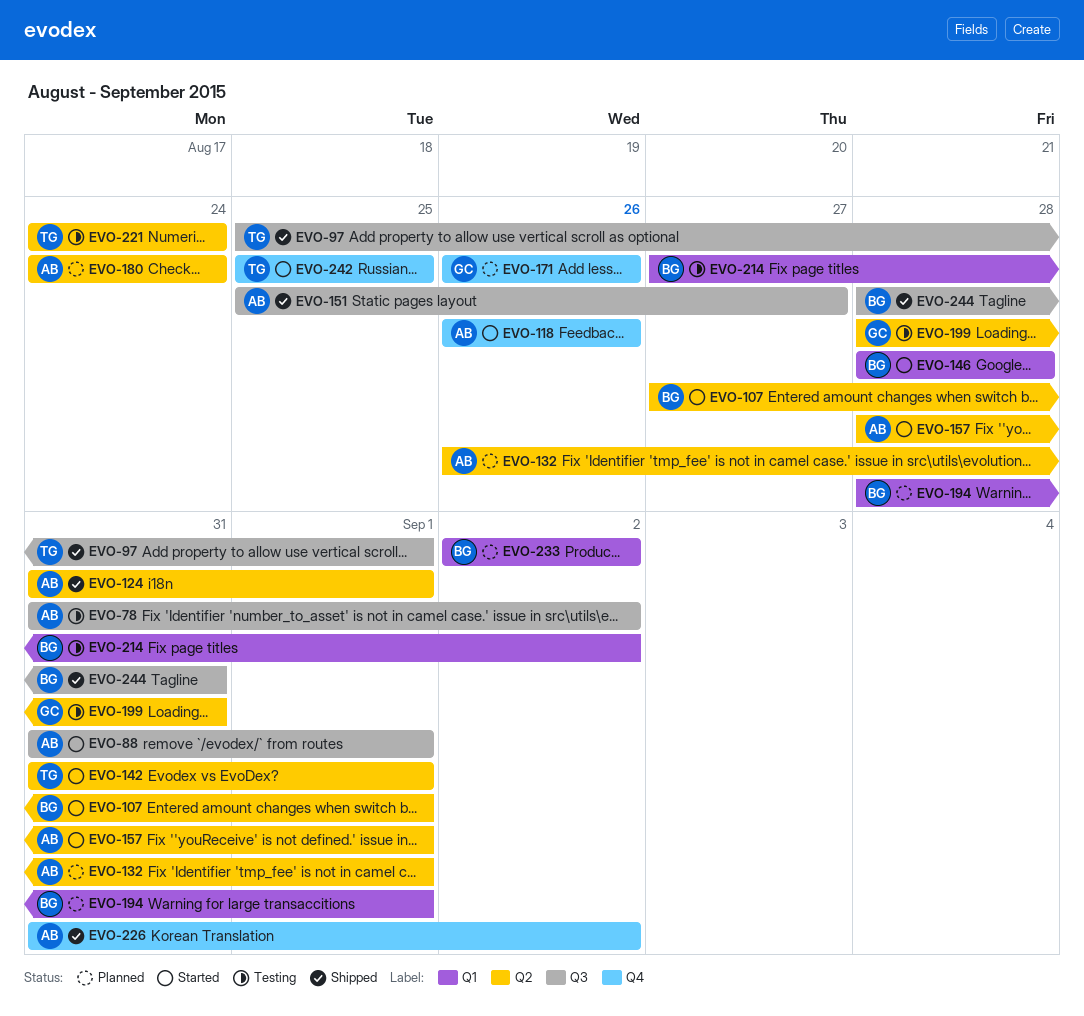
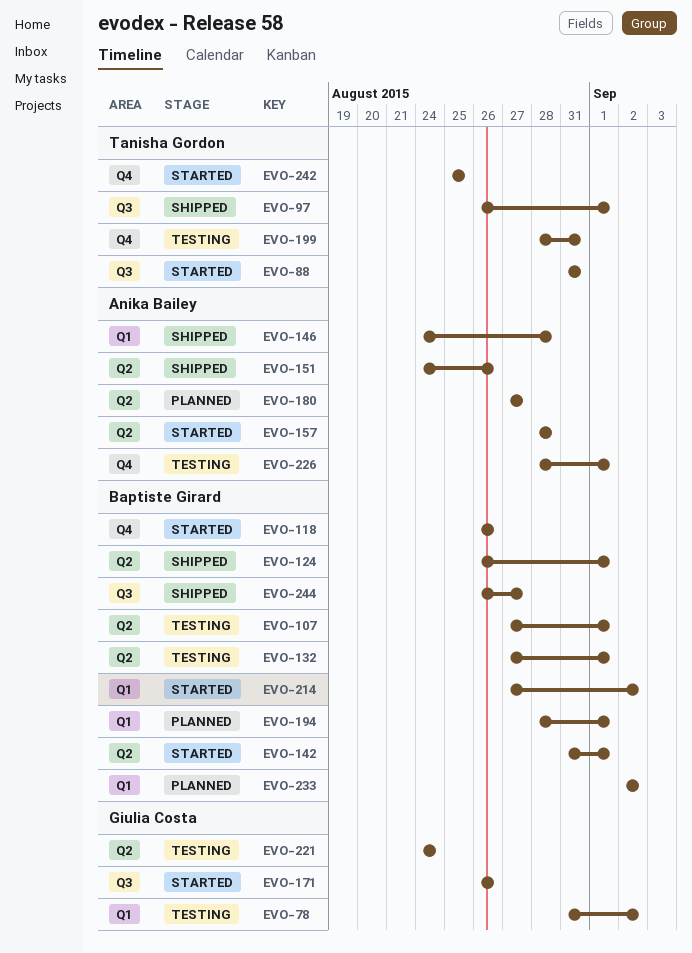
EVO-78, owner: Anika Bailey -> Giulia Costa
EVO-78, label: Q3 -> Q1
EVO-88, owner: Anika Bailey -> Tanisha Gordon
EVO-88, due: Sep 1 -> Aug 31
EVO-97, start: Aug 25 -> Aug 26
EVO-107, status: Started -> Testing
EVO-118, owner: Anika Bailey -> Baptiste Girard
EVO-124, owner: Anika Bailey -> Baptiste Girard
EVO-124, start: Aug 31 -> Aug 26
EVO-132, status: Planned -> Testing
EVO-132, owner: Anika Bailey -> Baptiste Girard
EVO-132, start: Aug 26 -> Aug 27
EVO-142, owner: Tanisha Gordon -> Baptiste Girard
EVO-146, status: Started -> Shipped
EVO-146, owner: Baptiste Girard -> Anika Bailey
EVO-146, start: Aug 28 -> Aug 24
EVO-151, label: Q3 -> Q2
EVO-151, start: Aug 25 -> Aug 24
EVO-151, due: Aug 27 -> Aug 26
EVO-157, due: Sep 1 -> Aug 28
EVO-171, status: Planned -> Started
EVO-171, label: Q4 -> Q3
EVO-180, start: Aug 24 -> Aug 27
EVO-180, due: Aug 24 -> Aug 27
EVO-199, owner: Giulia Costa -> Tanisha Gordon
EVO-199, label: Q2 -> Q4
EVO-214, status: Testing -> Started
EVO-221, owner: Tanisha Gordon -> Giulia Costa
EVO-226, status: Shipped -> Testing
EVO-226, start: Aug 31 -> Aug 28
EVO-226, due: Sep 2 -> Sep 1
EVO-244, start: Aug 28 -> Aug 26
EVO-244, due: Aug 31 -> Aug 27

